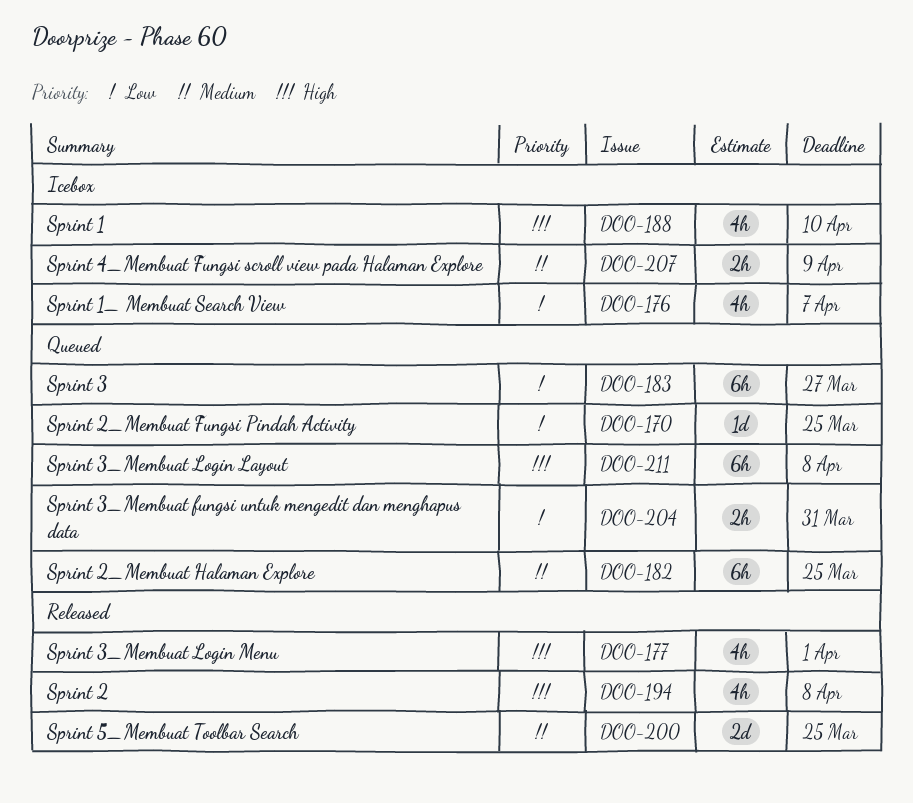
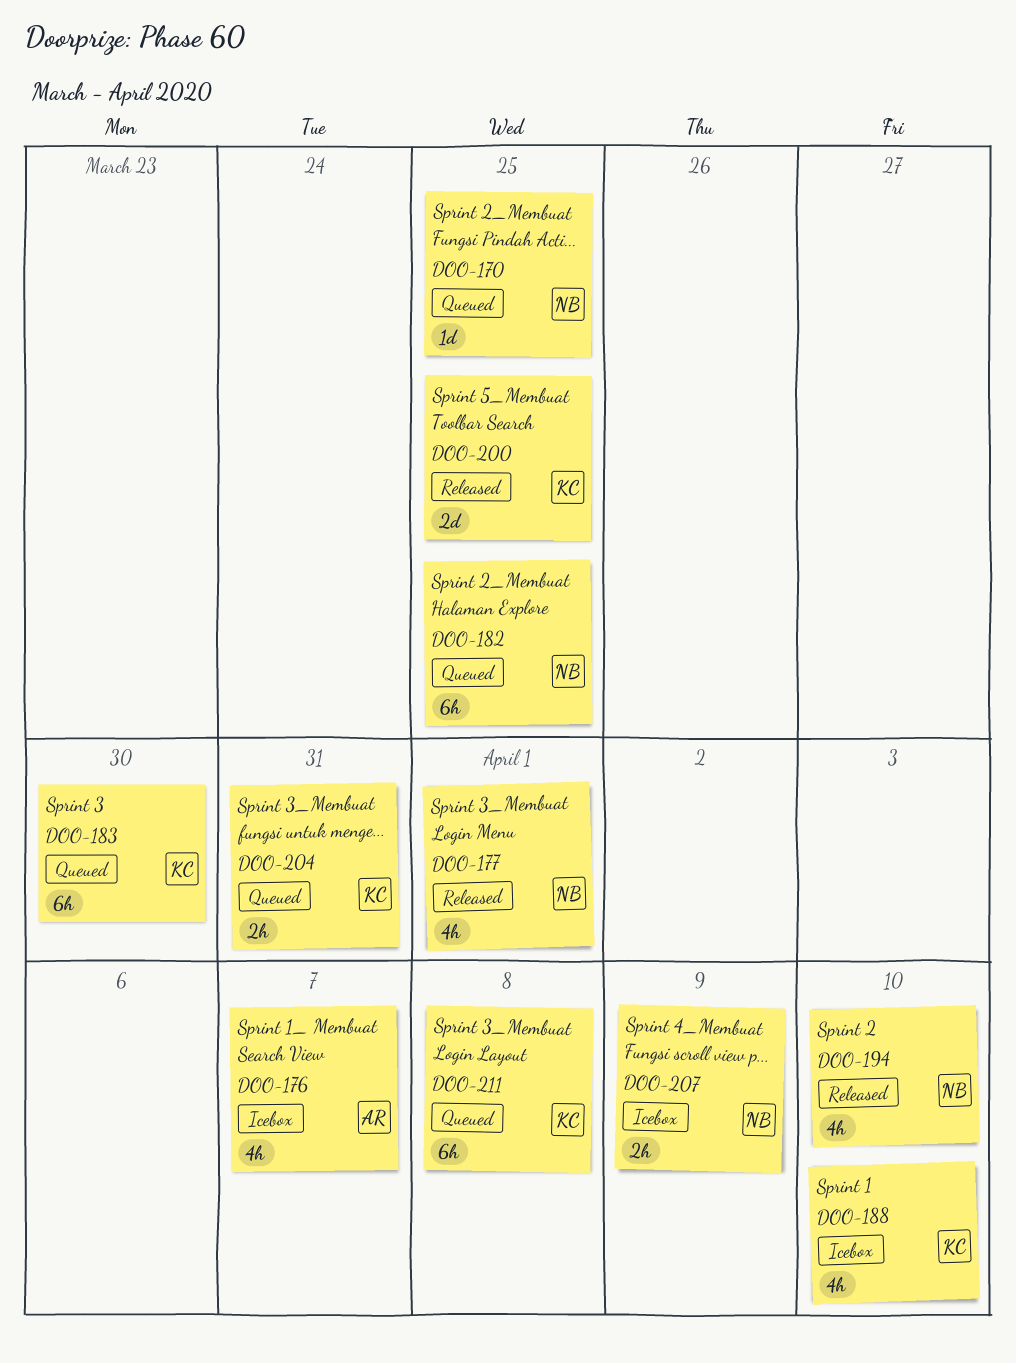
DOO-183, due: Mar 27 -> Mar 30
DOO-194, due: Apr 8 -> Apr 10

